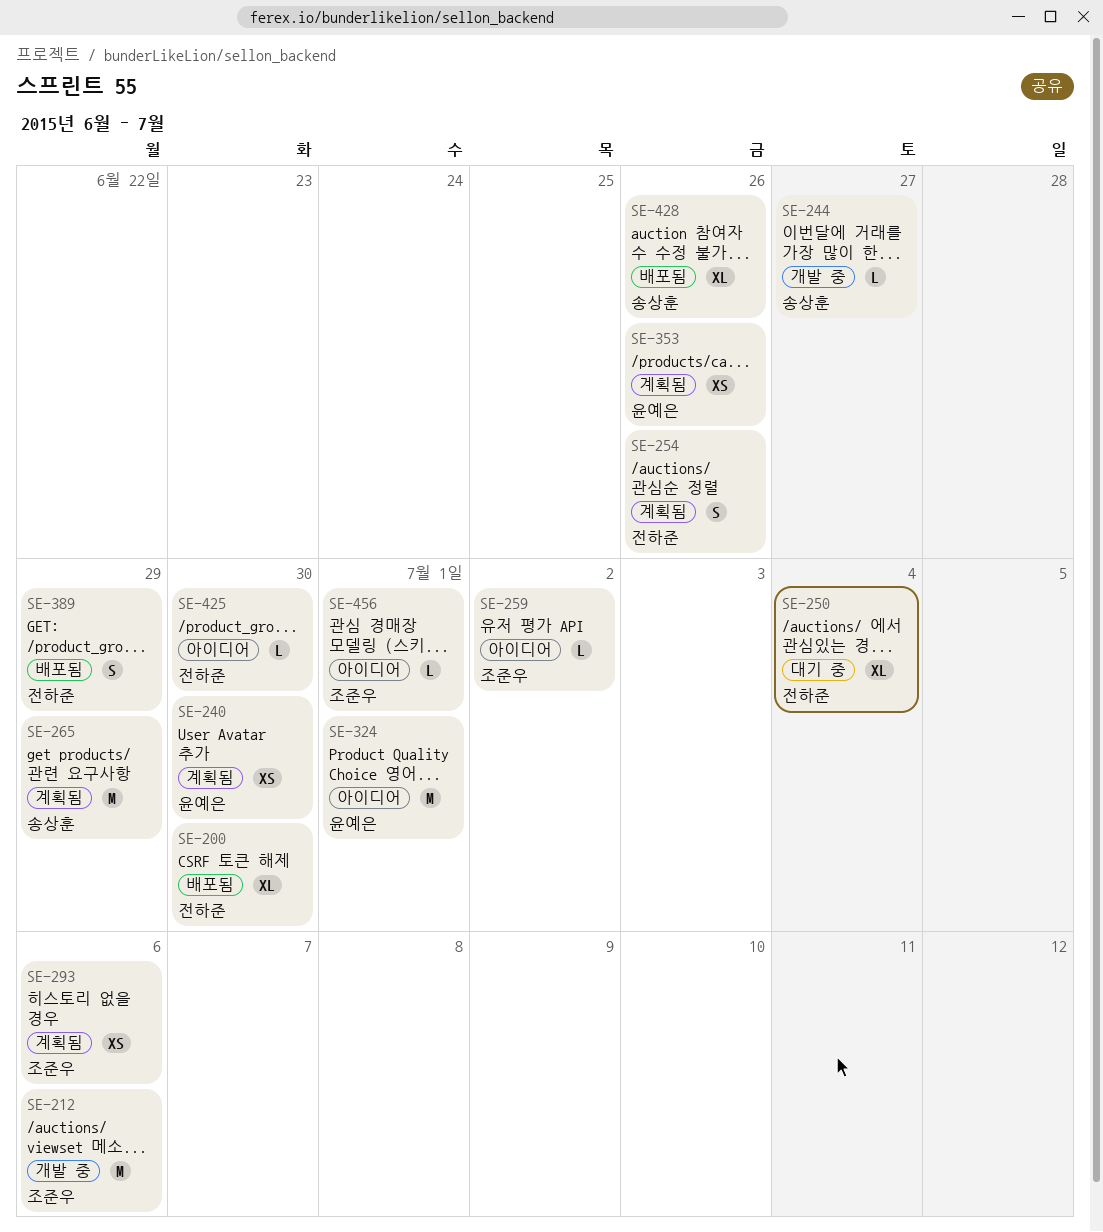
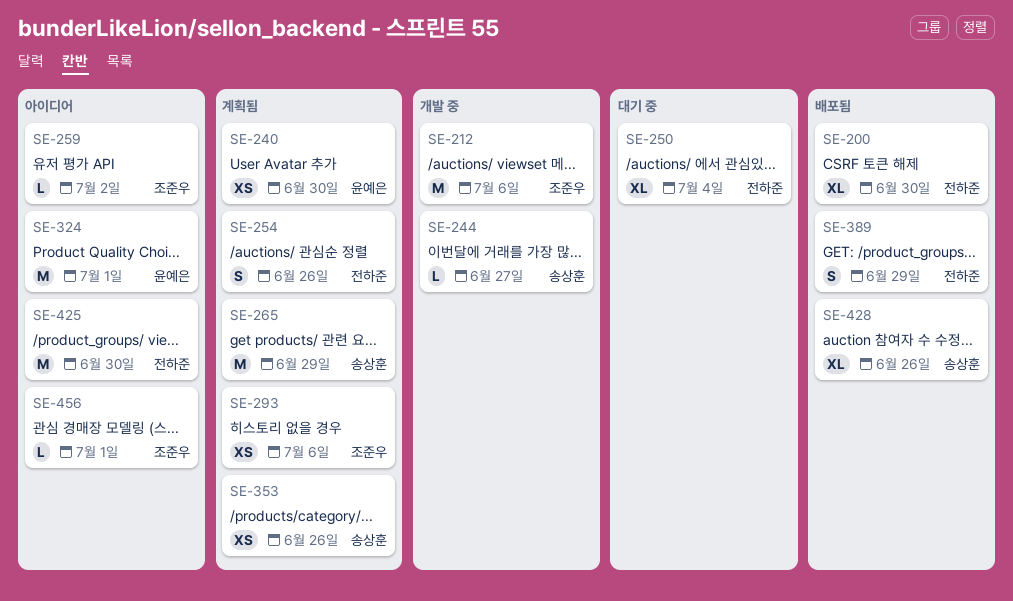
SE-353, owner: 윤예은 -> 송상훈
SE-425, estimate: L -> M

